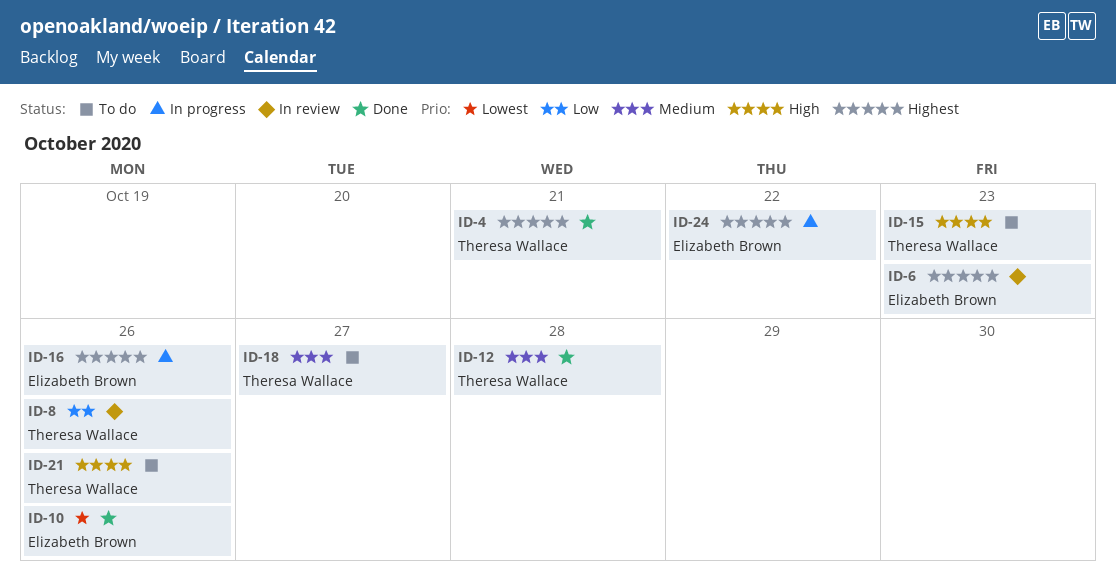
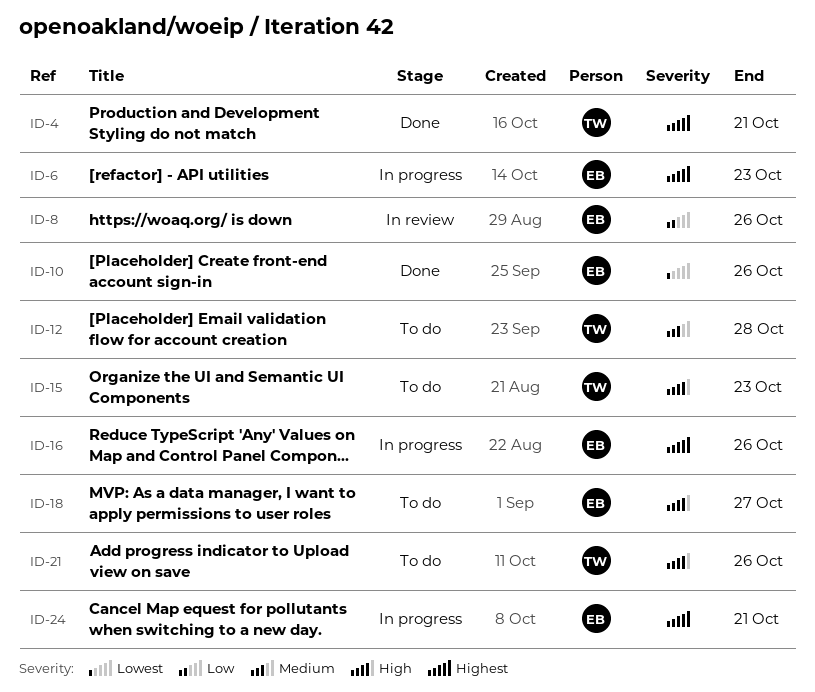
ID-6, status: In review -> In progress
ID-8, owner: Theresa Wallace -> Elizabeth Brown
ID-12, status: Done -> To do
ID-18, owner: Theresa Wallace -> Elizabeth Brown
ID-18, priority: Medium -> High
ID-24, due: Oct 22 -> Oct 21

